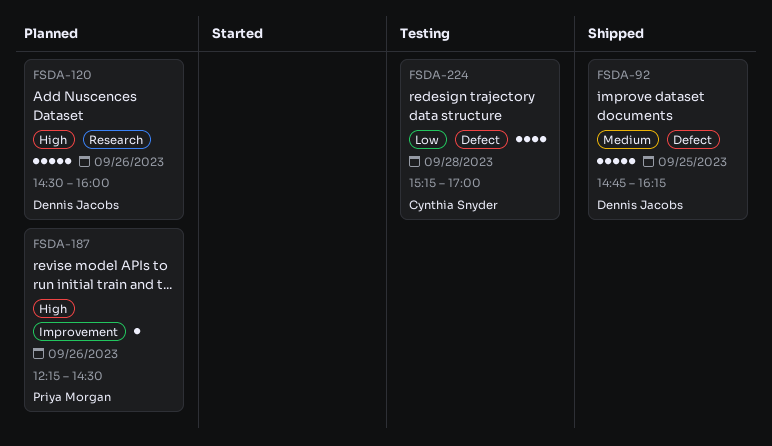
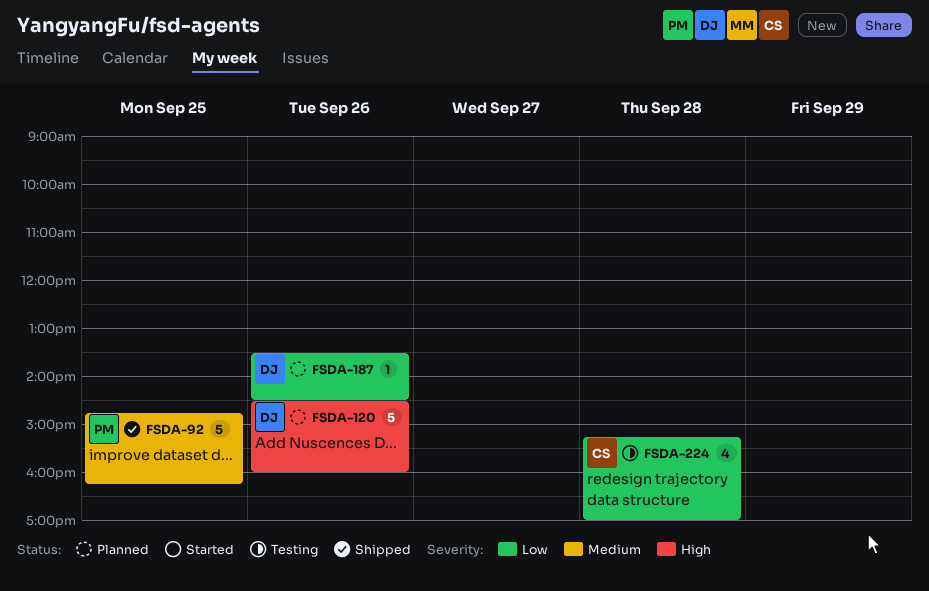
FSDA-92, owner: Dennis Jacobs -> Priya Morgan
FSDA-187, owner: Priya Morgan -> Dennis Jacobs
FSDA-187, priority: High -> Low
FSDA-187, begins: 12:15 -> 13:30

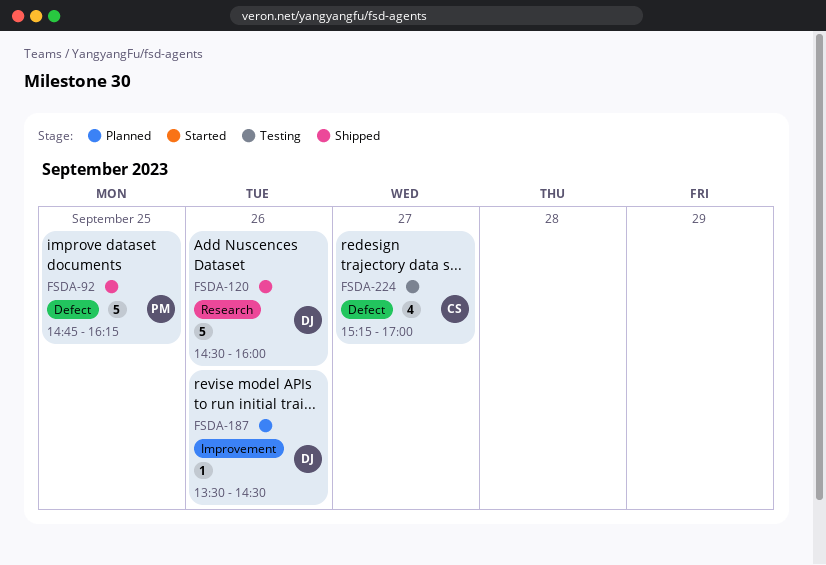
FSDA-120, status: Planned -> Shipped
FSDA-224, day: Sep 28 -> Sep 27

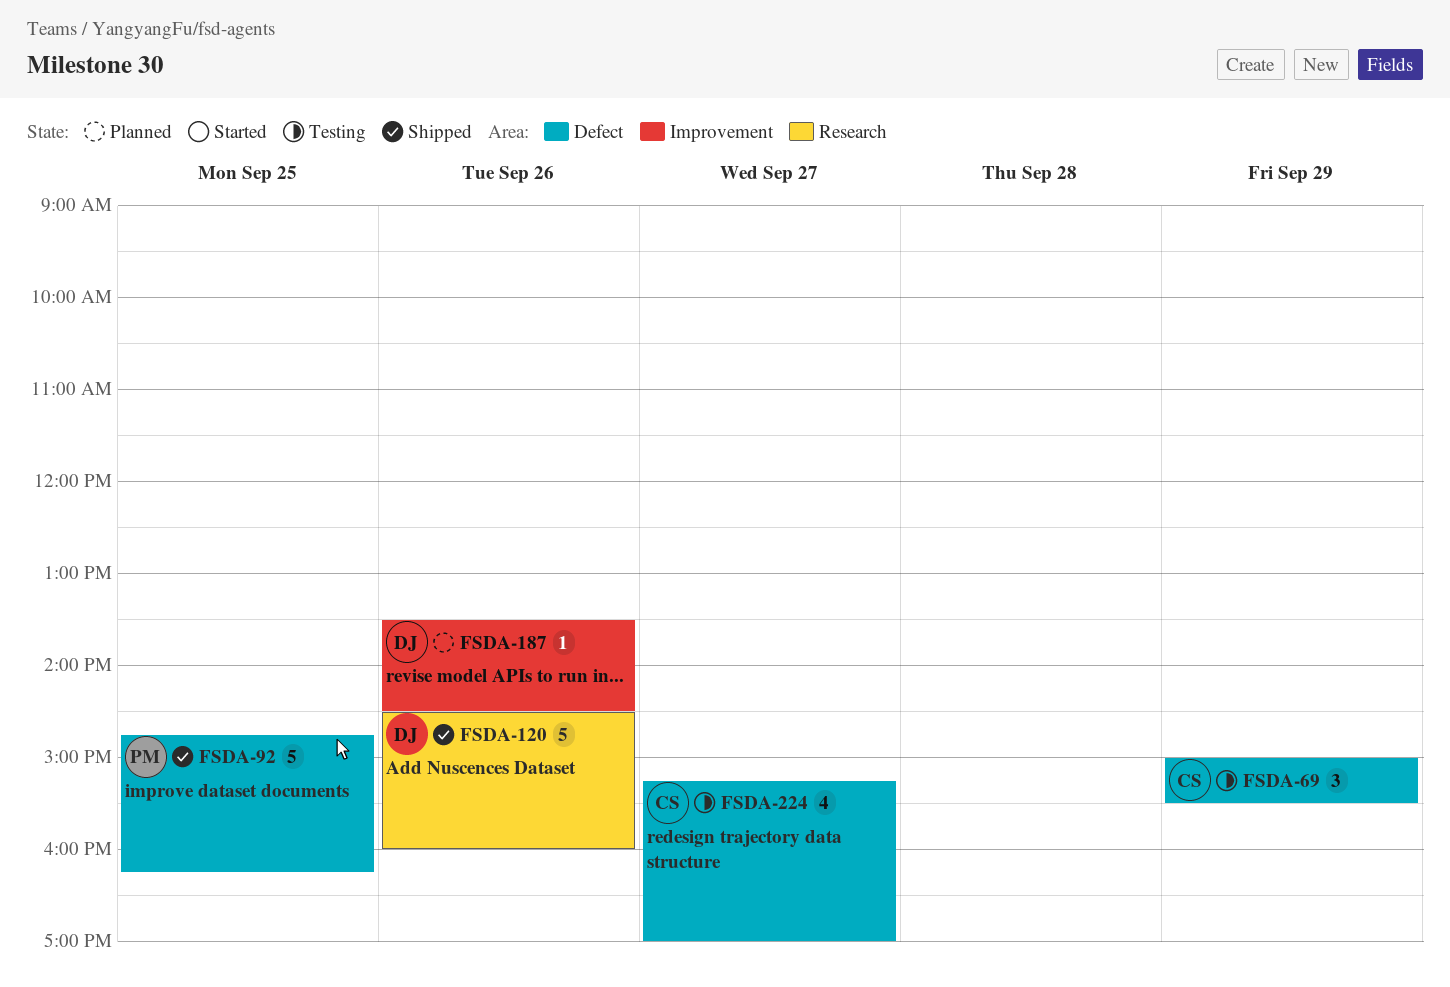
FSDA-69: none -> present

